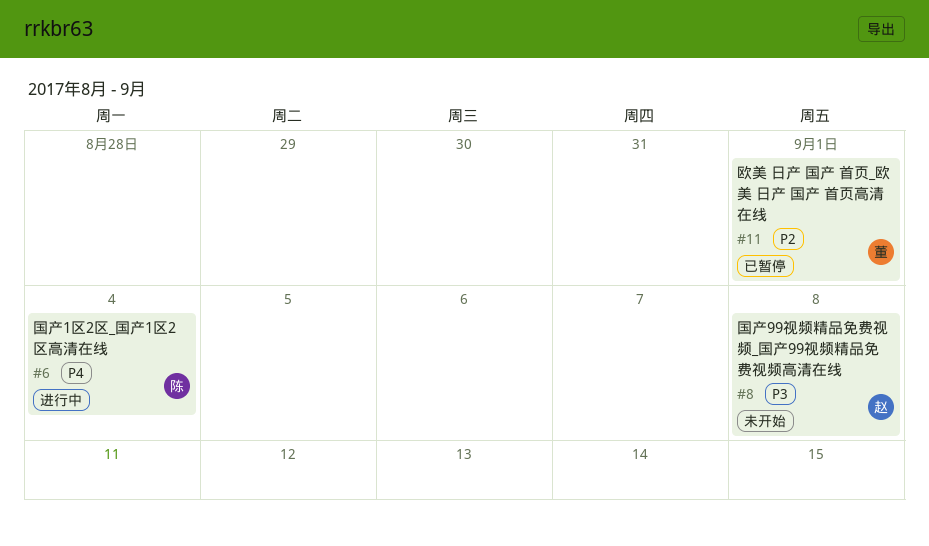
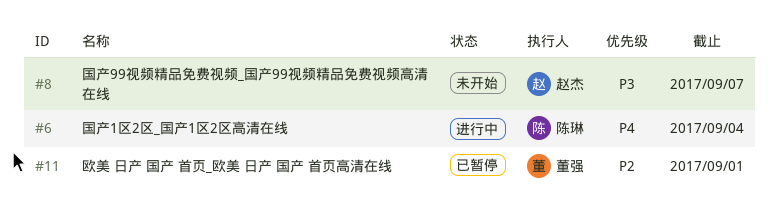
#8, due: Sep 8 -> Sep 7

